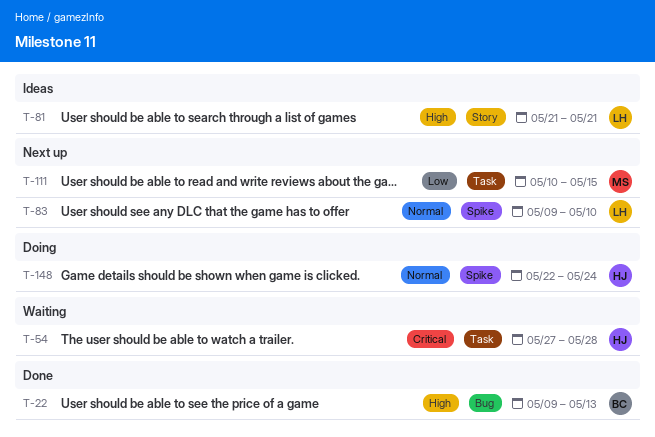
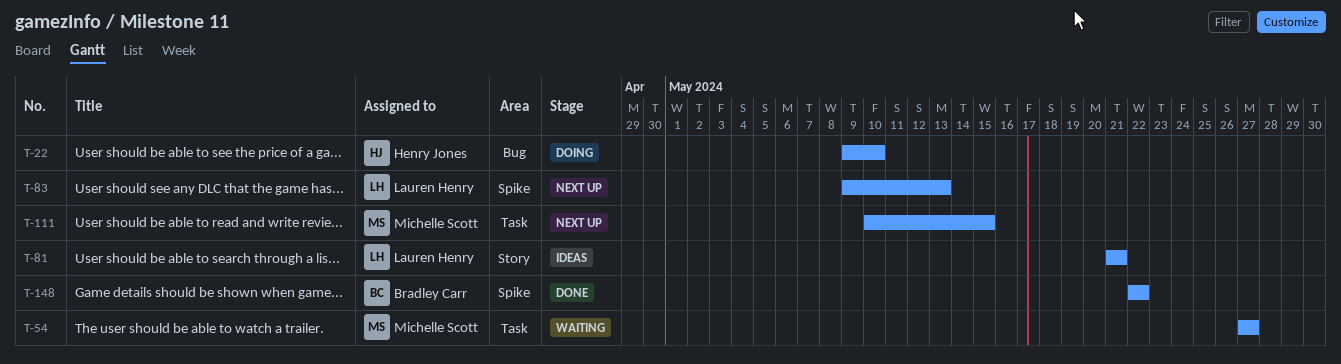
T-22, status: Done -> Doing
T-22, owner: Bradley Carr -> Henry Jones
T-22, due: May 13 -> May 10
T-54, owner: Henry Jones -> Michelle Scott
T-54, due: May 28 -> May 27
T-83, due: May 10 -> May 13
T-148, status: Doing -> Done
T-148, owner: Henry Jones -> Bradley Carr
T-148, due: May 24 -> May 22

